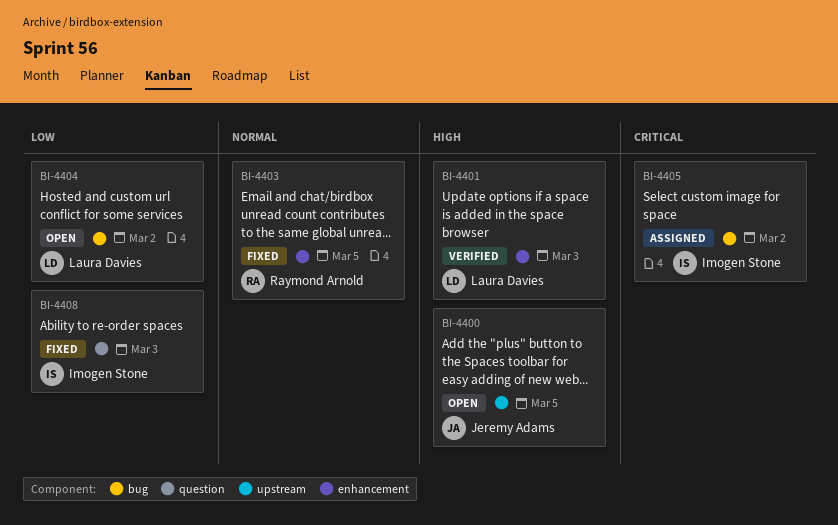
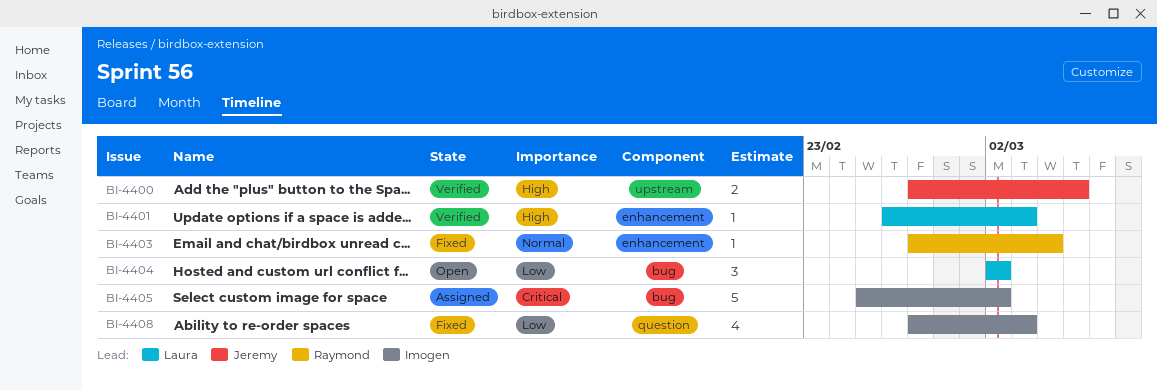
BI-4400, status: Open -> Verified
BI-4403, due: Mar 5 -> Mar 4

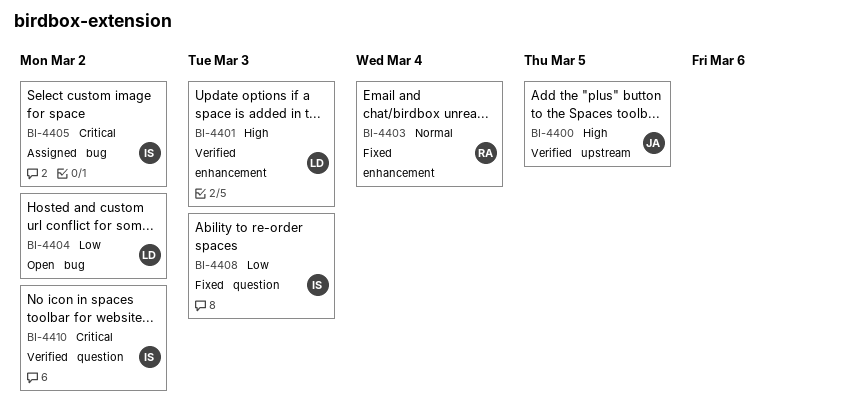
BI-4410: none -> present

